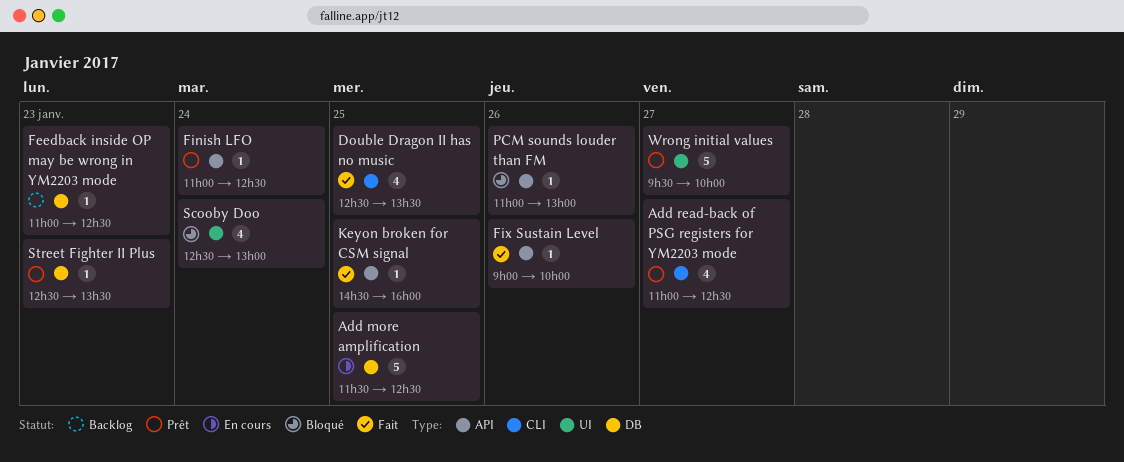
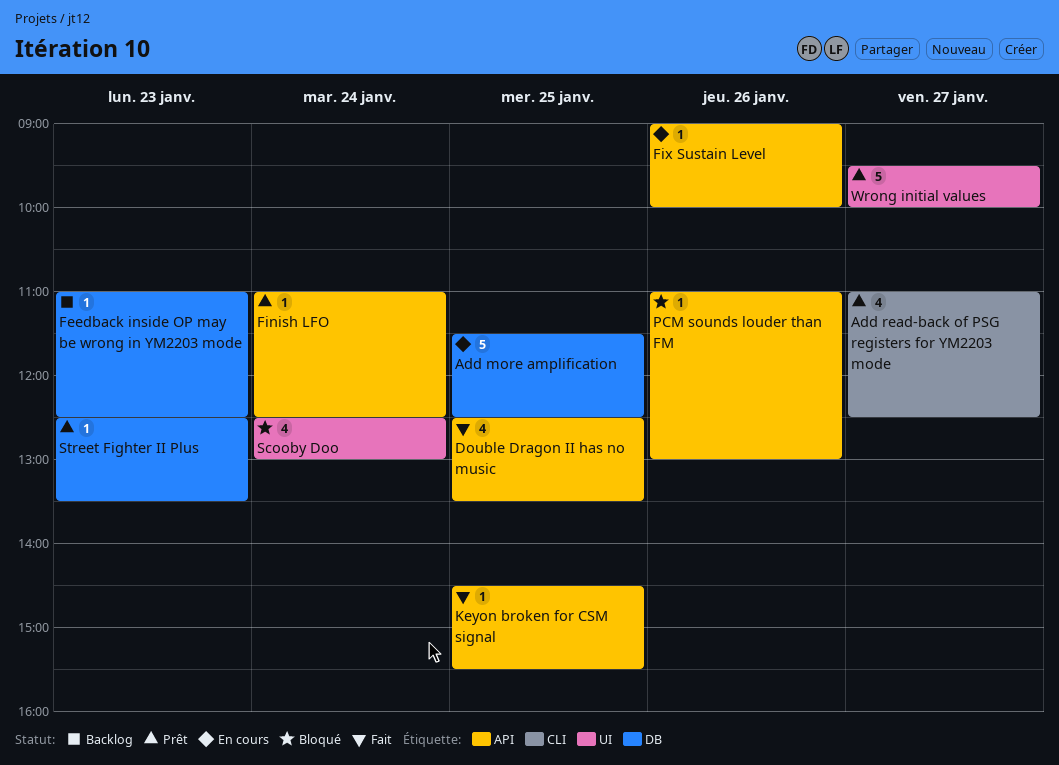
Double Dragon II has no music, label: CLI -> API
Fix Sustain Level, status: Fait -> En cours
Keyon broken for CSM signal, ends: 16:00 -> 15:30

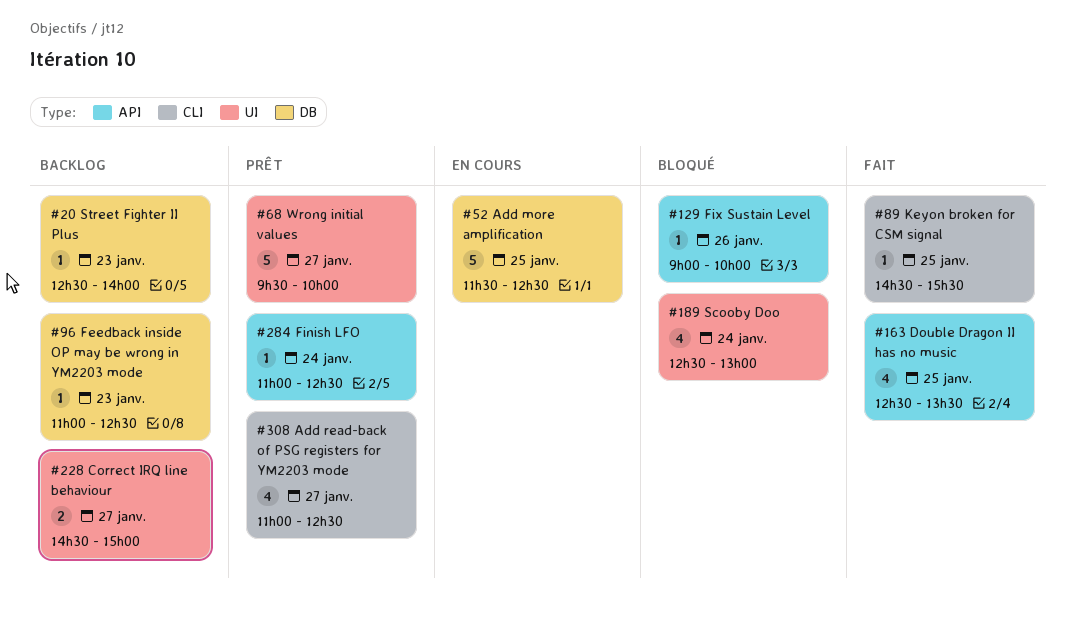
Correct IRQ line behaviour: none -> present
Fix Sustain Level, status: En cours -> Bloqué
Keyon broken for CSM signal, label: API -> CLI
PCM sounds louder than FM: present -> none
Street Fighter II Plus, status: Prêt -> Backlog
Street Fighter II Plus, ends: 13:30 -> 14:00

